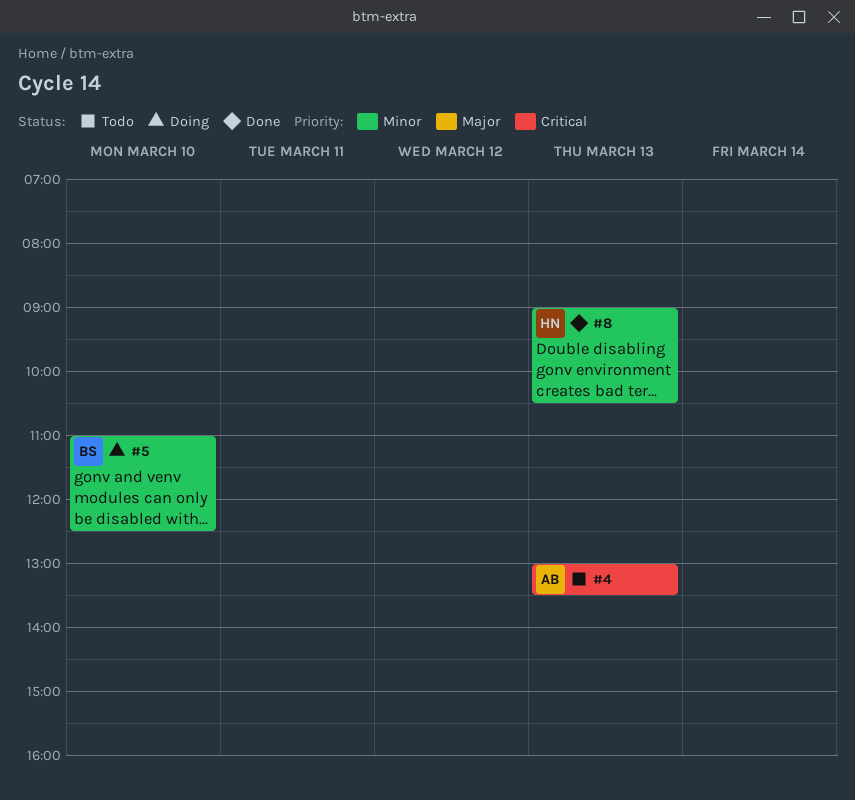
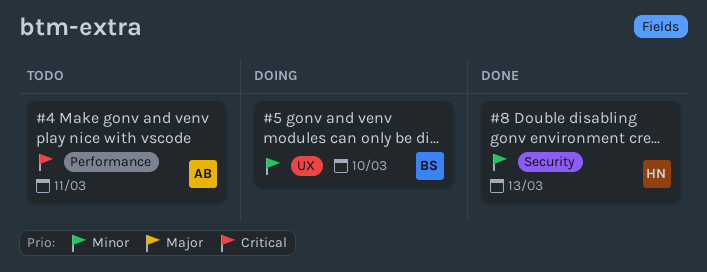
#4, day: Mar 13 -> Mar 11

